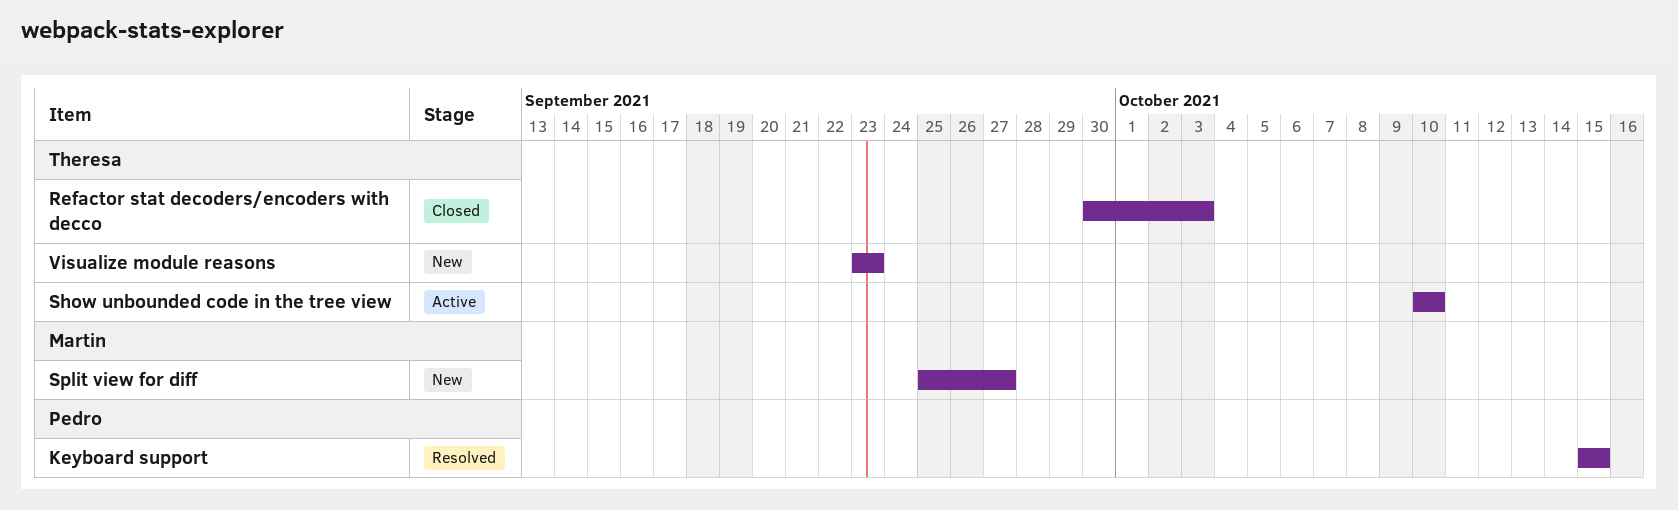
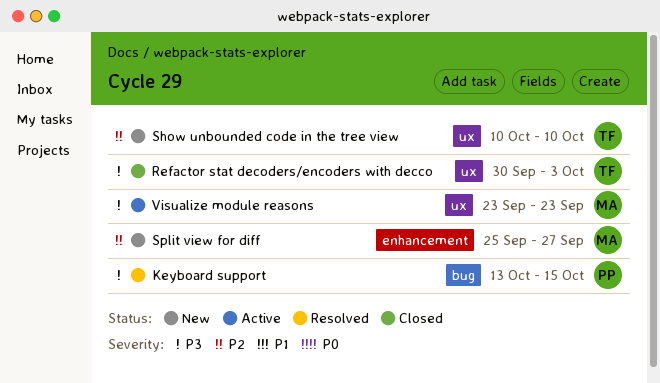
Keyboard support, start: Oct 15 -> Oct 13
Show unbounded code in the tree view, status: Active -> New
Visualize module reasons, status: New -> Active
Visualize module reasons, owner: Theresa -> Martin

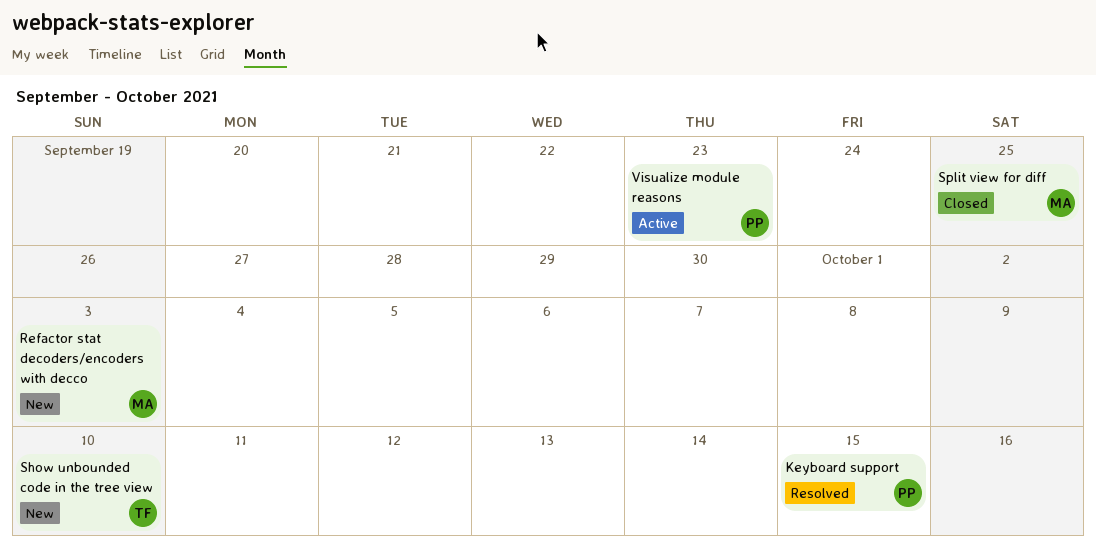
Refactor stat decoders/encoders with decco, status: Closed -> New
Refactor stat decoders/encoders with decco, owner: TF -> MA
Split view for diff, status: New -> Closed
Split view for diff, due: Sep 27 -> Sep 25
Visualize module reasons, owner: MA -> PP

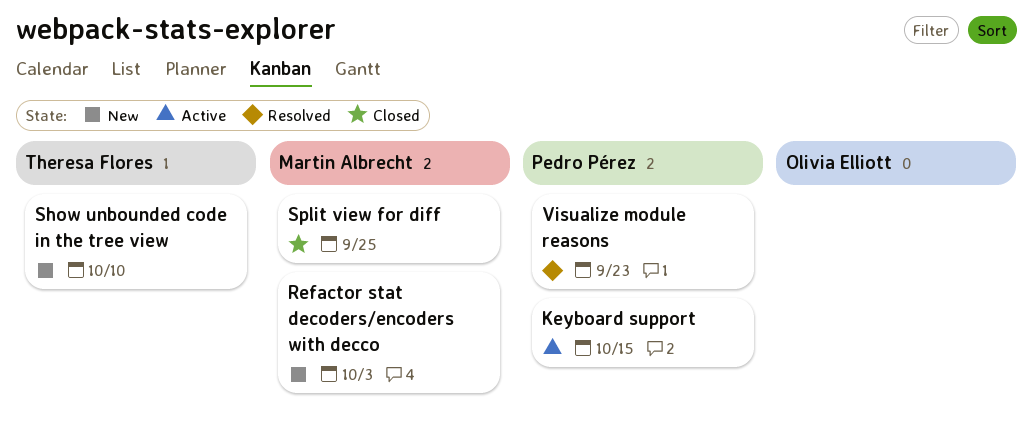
Keyboard support, status: Resolved -> Active
Visualize module reasons, status: Active -> Resolved

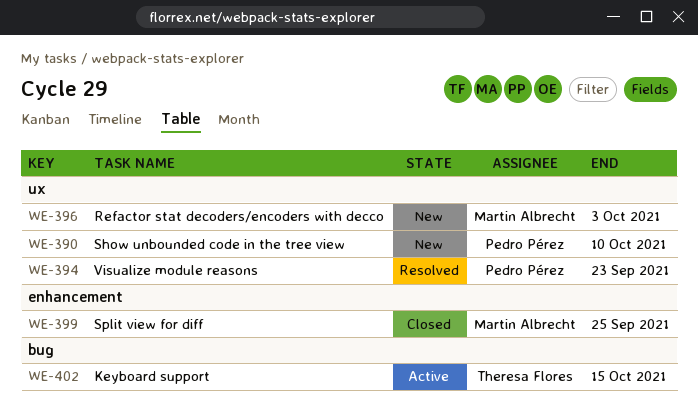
Keyboard support, owner: Pedro Pérez -> Theresa Flores
Show unbounded code in the tree view, owner: Theresa Flores -> Pedro Pérez

